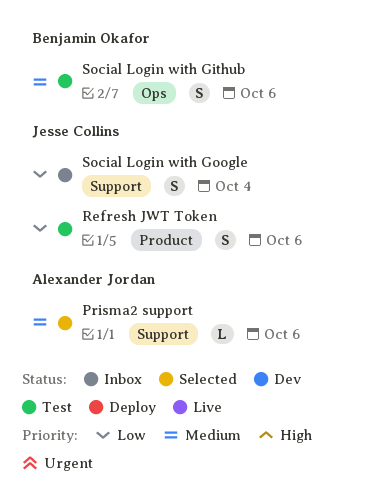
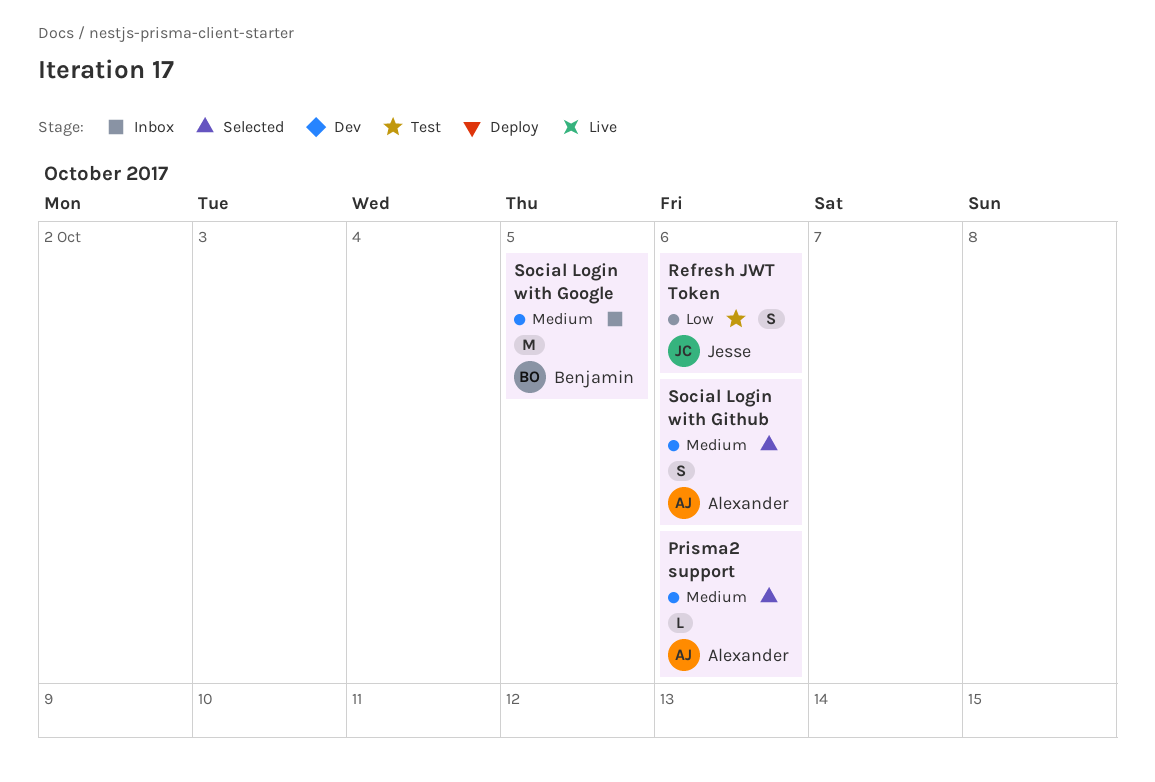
Social Login with Github, status: Test -> Selected
Social Login with Github, owner: Benjamin Okafor -> Alexander Jordan
Social Login with Google, owner: Jesse Collins -> Benjamin Okafor
Social Login with Google, priority: Low -> Medium
Social Login with Google, estimate: S -> M
Social Login with Google, due: Oct 4 -> Oct 5

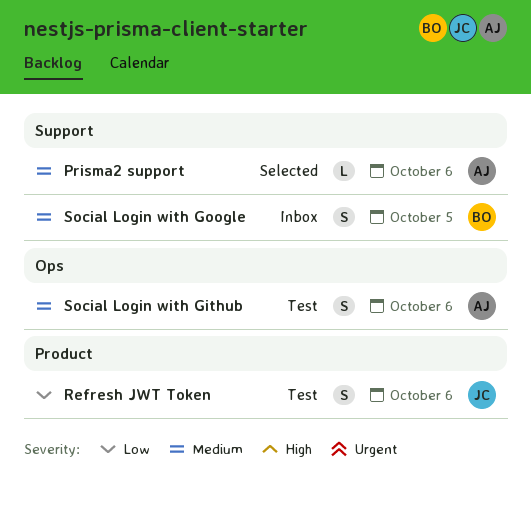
Social Login with Github, status: Selected -> Test
Social Login with Google, estimate: M -> S

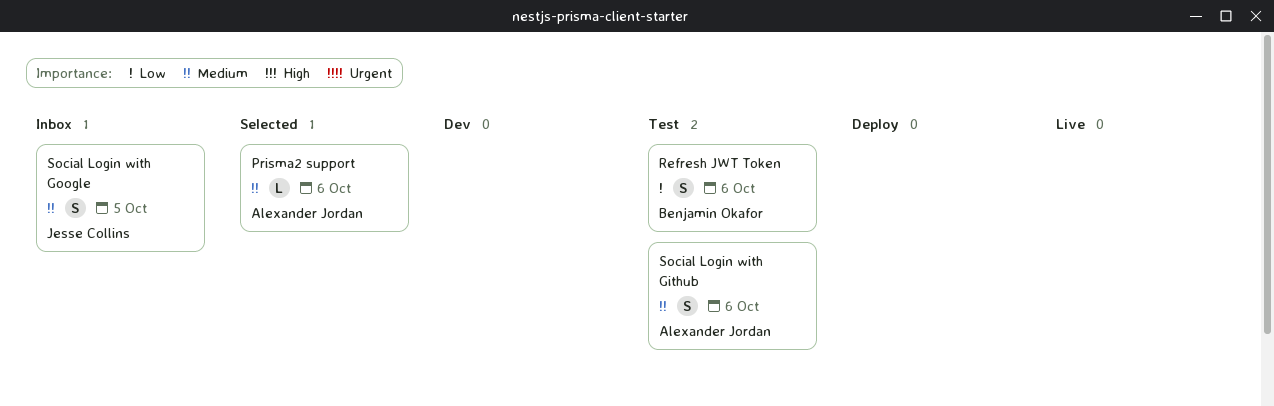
Refresh JWT Token, owner: Jesse Collins -> Benjamin Okafor
Social Login with Google, owner: Benjamin Okafor -> Jesse Collins

